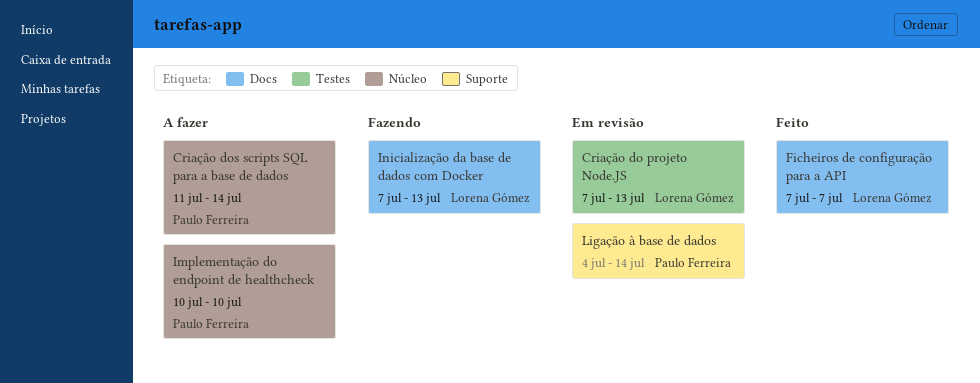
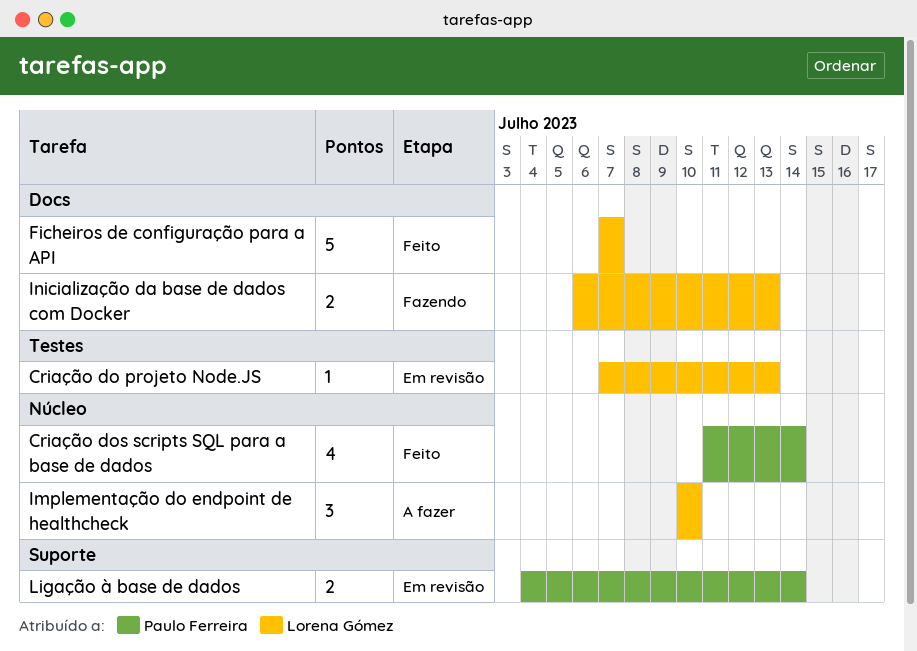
Criação dos scripts SQL para a base de dados, status: A fazer -> Feito
Implementação do endpoint de healthcheck, owner: Paulo Ferreira -> Lorena Gómez
Inicialização da base de dados com Docker, start: Jul 7 -> Jul 6

